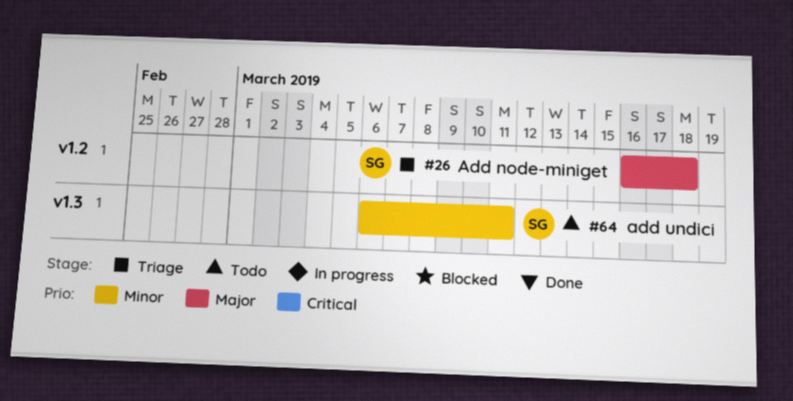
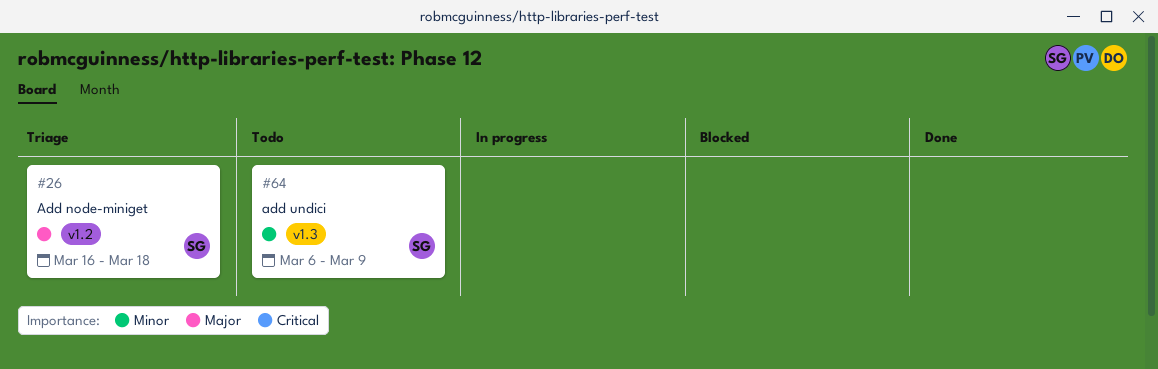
#64, due: Mar 11 -> Mar 9

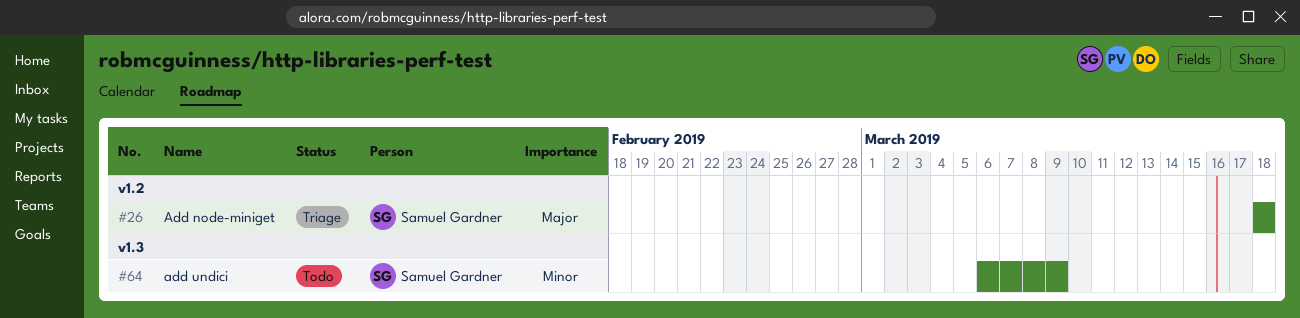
#26, start: Mar 16 -> Mar 18

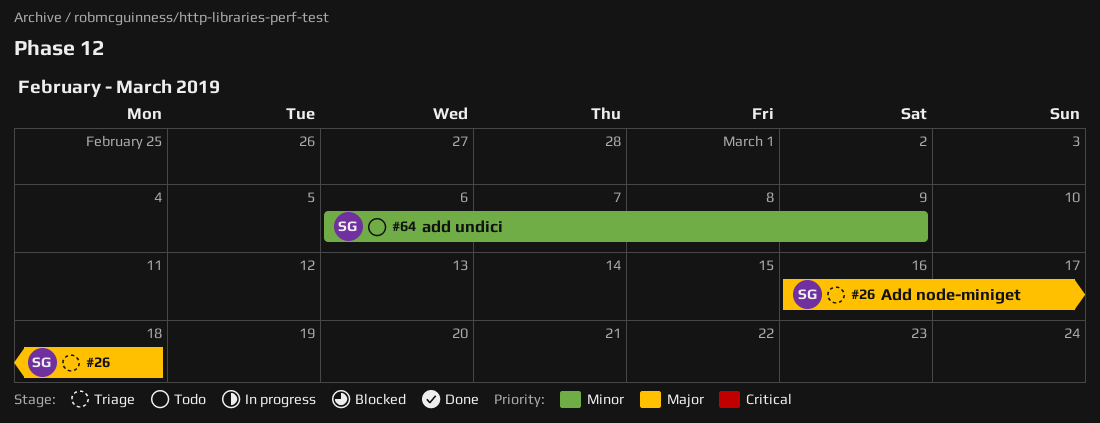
#26, start: Mar 18 -> Mar 16

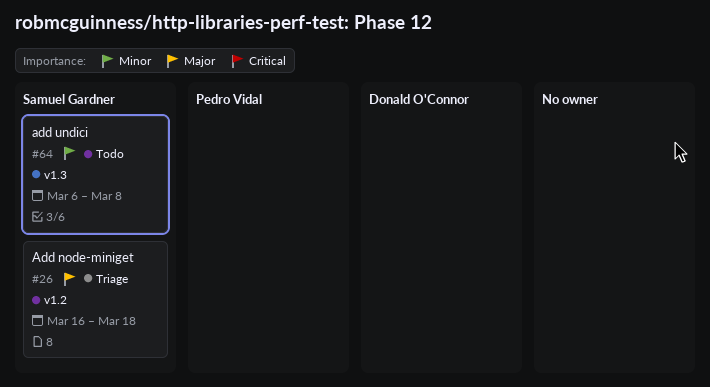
#64, due: Mar 9 -> Mar 8

